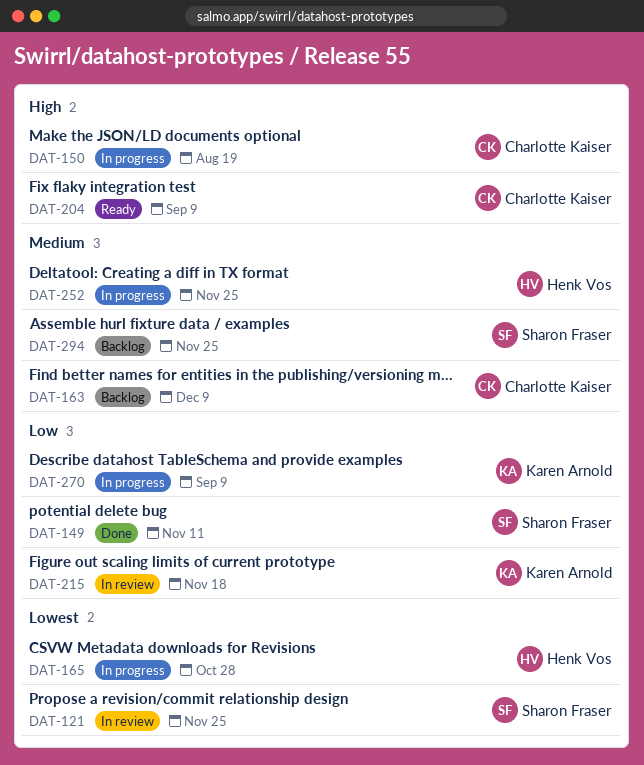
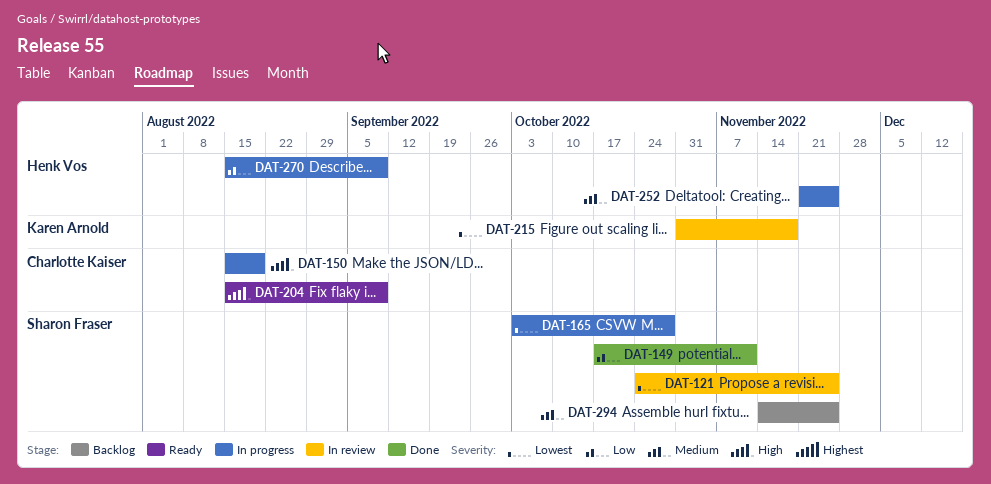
DAT-163: present -> none
DAT-165, owner: Henk Vos -> Sharon Fraser
DAT-215, priority: Low -> Lowest
DAT-270, owner: Karen Arnold -> Henk Vos

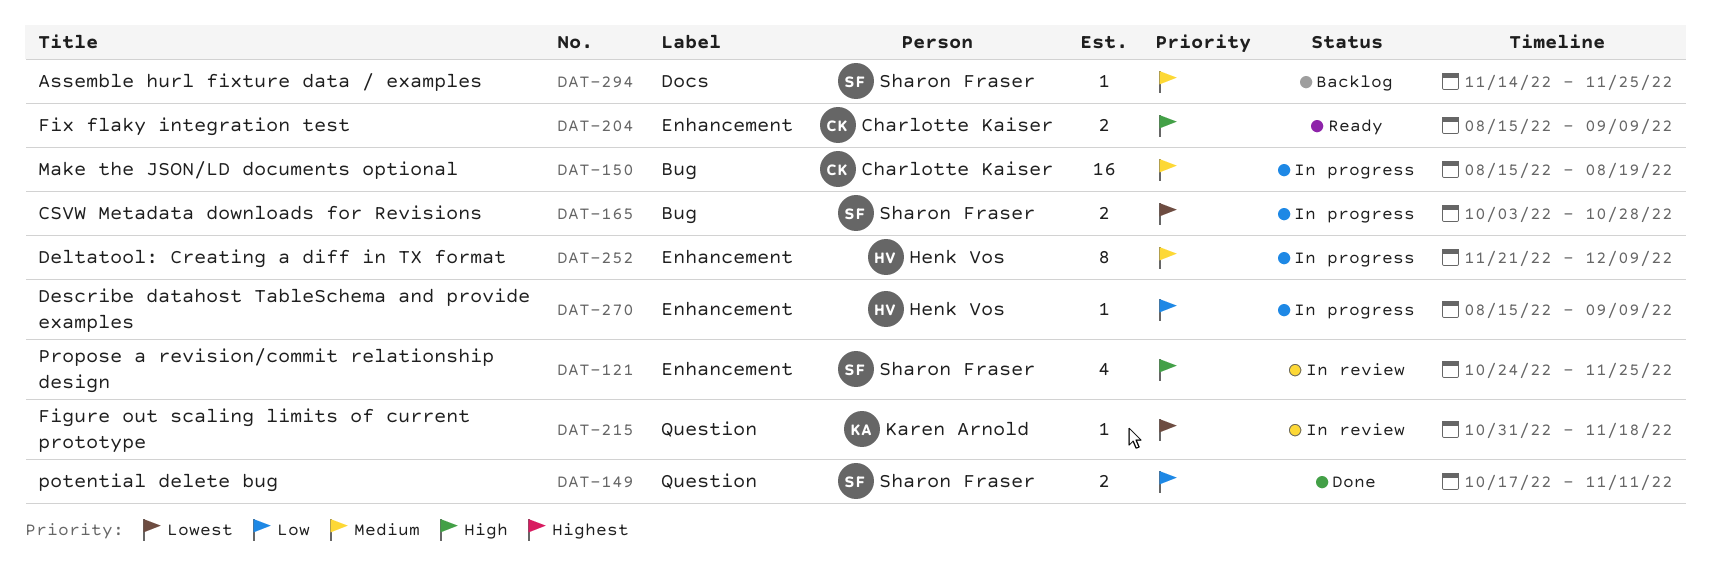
DAT-121, priority: Lowest -> High
DAT-150, priority: High -> Medium
DAT-252, due: Nov 25 -> Dec 9

